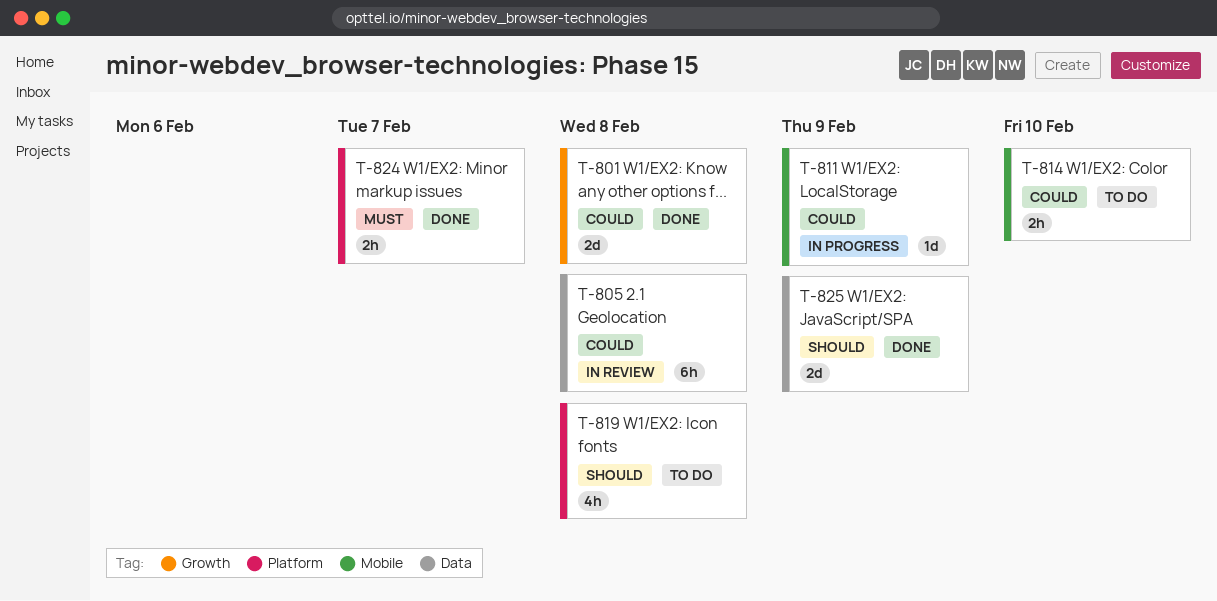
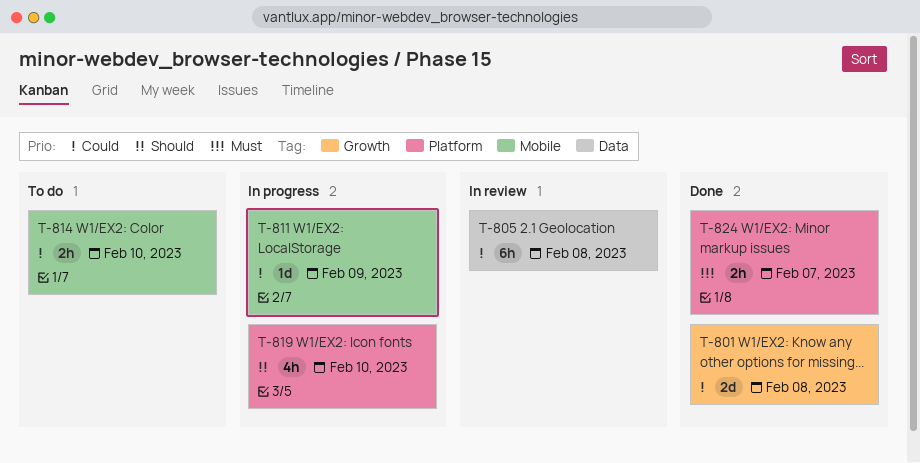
T-819, status: To do -> In progress
T-819, due: Feb 8 -> Feb 10
T-825: present -> none

